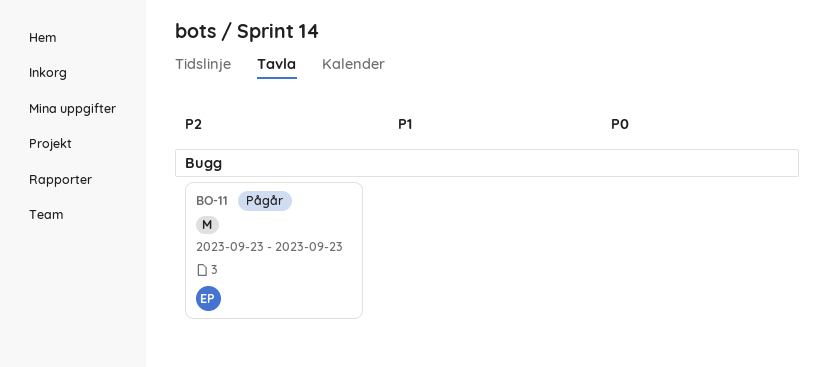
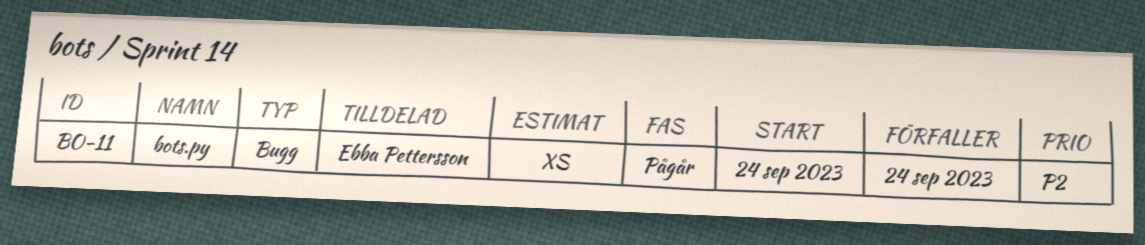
BO-11, estimate: M -> XS
BO-11, start: Sep 23 -> Sep 24
BO-11, due: Sep 23 -> Sep 24

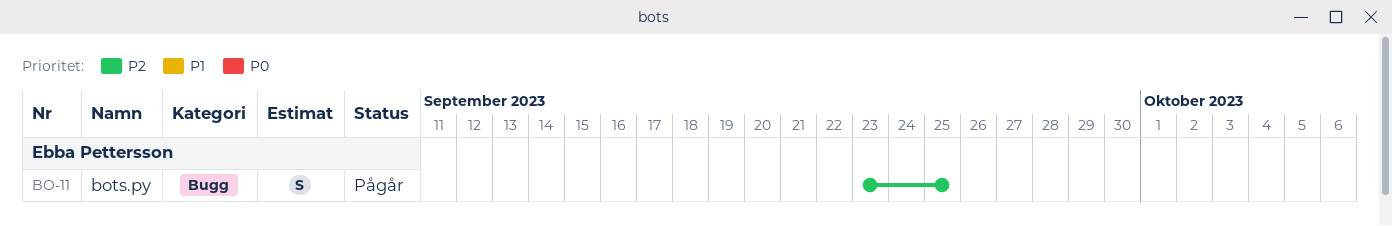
BO-11, estimate: XS -> S
BO-11, start: Sep 24 -> Sep 23
BO-11, due: Sep 24 -> Sep 25

